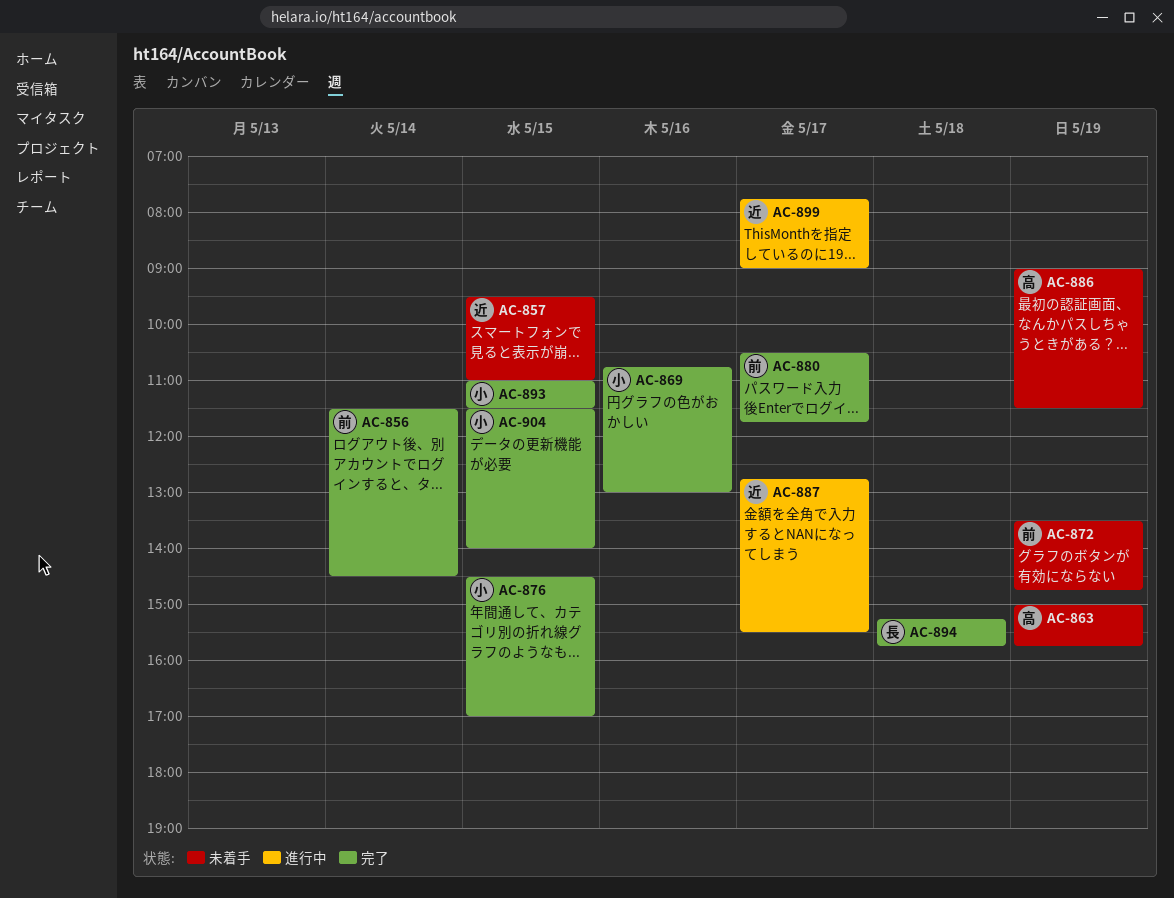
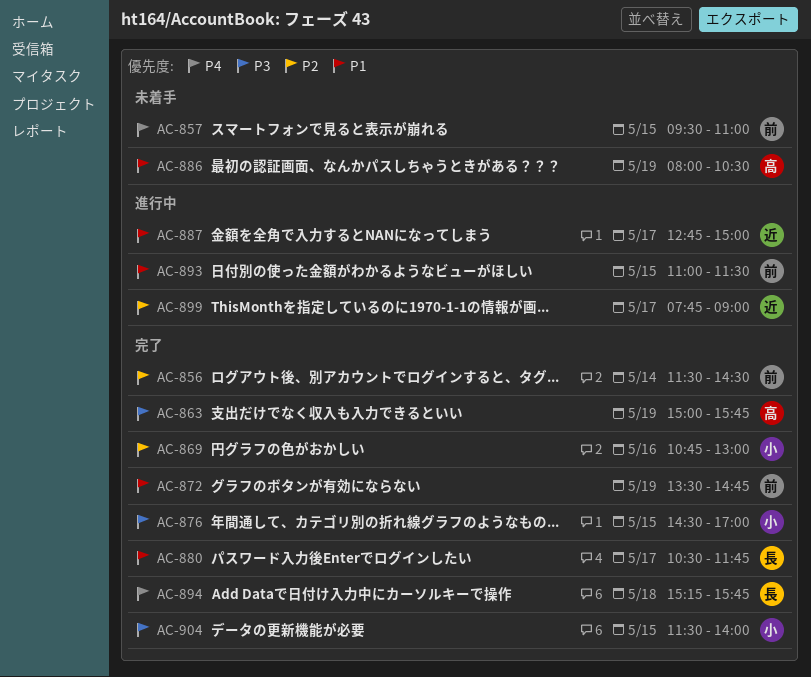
AC-857, owner: 近 -> 前
AC-863, status: 未着手 -> 完了
AC-872, status: 未着手 -> 完了
AC-880, owner: 前 -> 長
AC-886, begins: 09:00 -> 08:00
AC-886, ends: 11:30 -> 10:30
AC-887, ends: 15:30 -> 15:00
AC-893, status: 完了 -> 進行中
AC-893, owner: 小 -> 前

